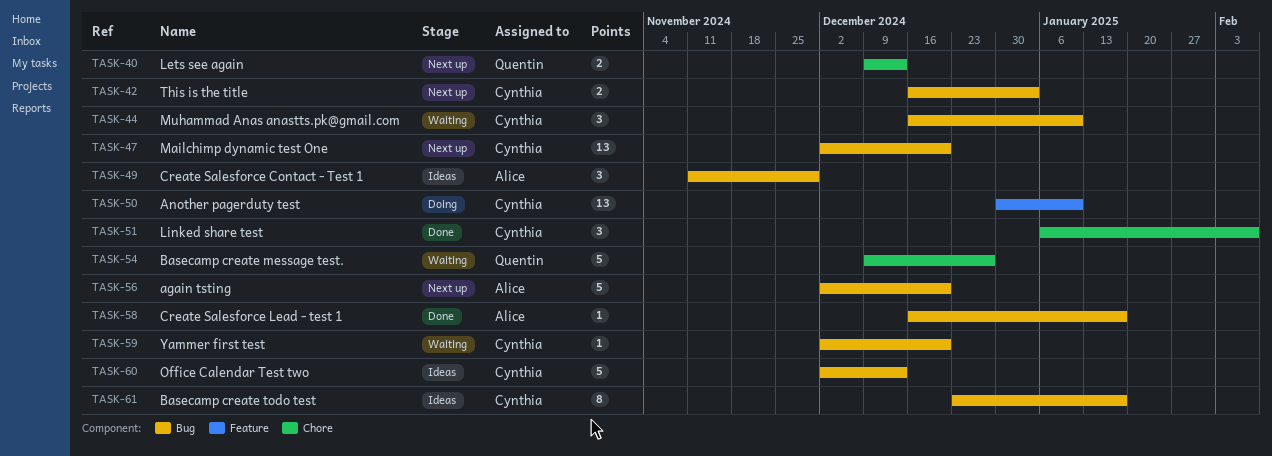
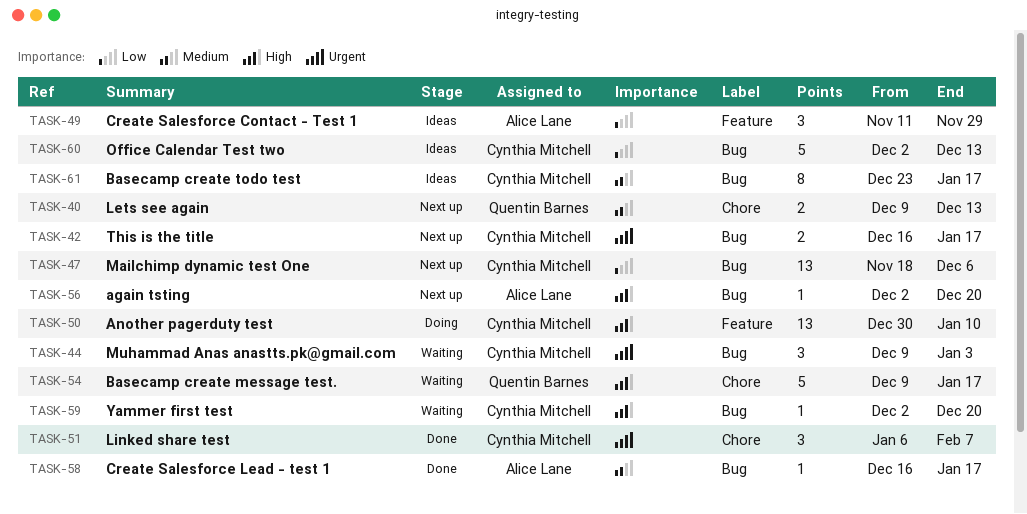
TASK-42, due: Jan 3 -> Jan 17
TASK-44, start: Dec 16 -> Dec 9
TASK-44, due: Jan 10 -> Jan 3
TASK-47, start: Dec 2 -> Nov 18
TASK-47, due: Dec 20 -> Dec 6
TASK-49, label: Bug -> Feature
TASK-54, due: Dec 27 -> Jan 17
TASK-56, estimate: 5 -> 1

